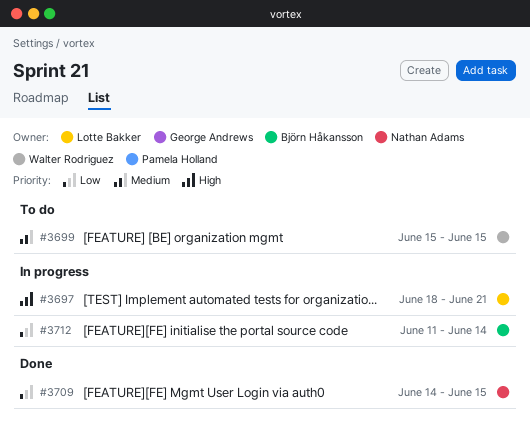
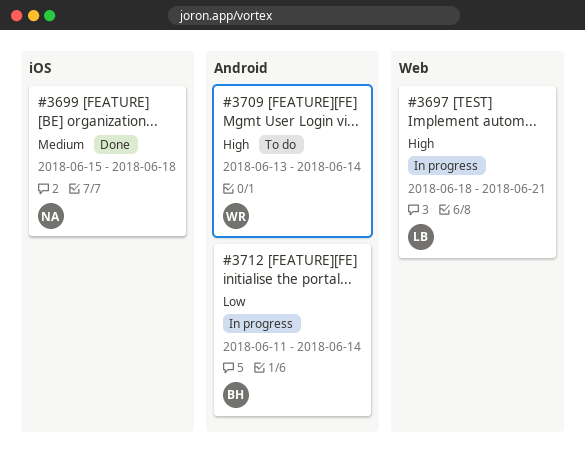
#3699, status: To do -> Done
#3699, owner: Walter Rodriguez -> Nathan Adams
#3699, due: Jun 15 -> Jun 18
#3709, status: Done -> To do
#3709, owner: Nathan Adams -> Walter Rodriguez
#3709, priority: Low -> High
#3709, start: Jun 14 -> Jun 13
#3709, due: Jun 15 -> Jun 14

